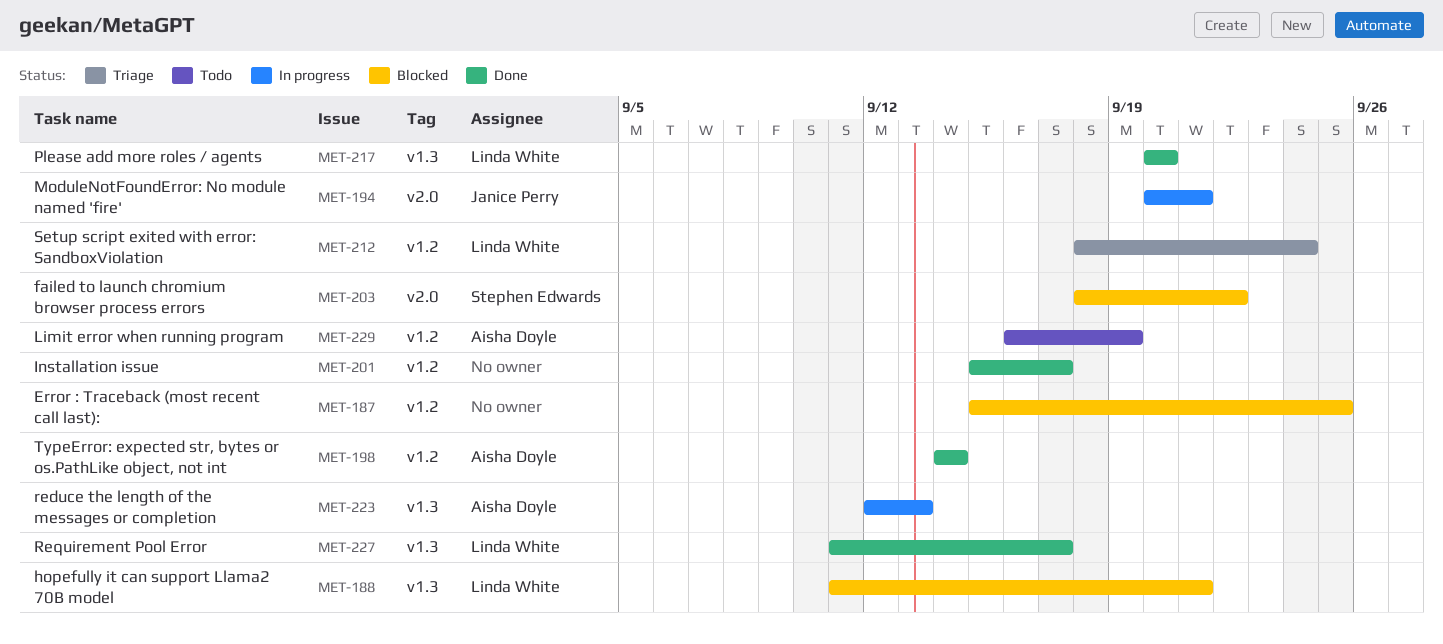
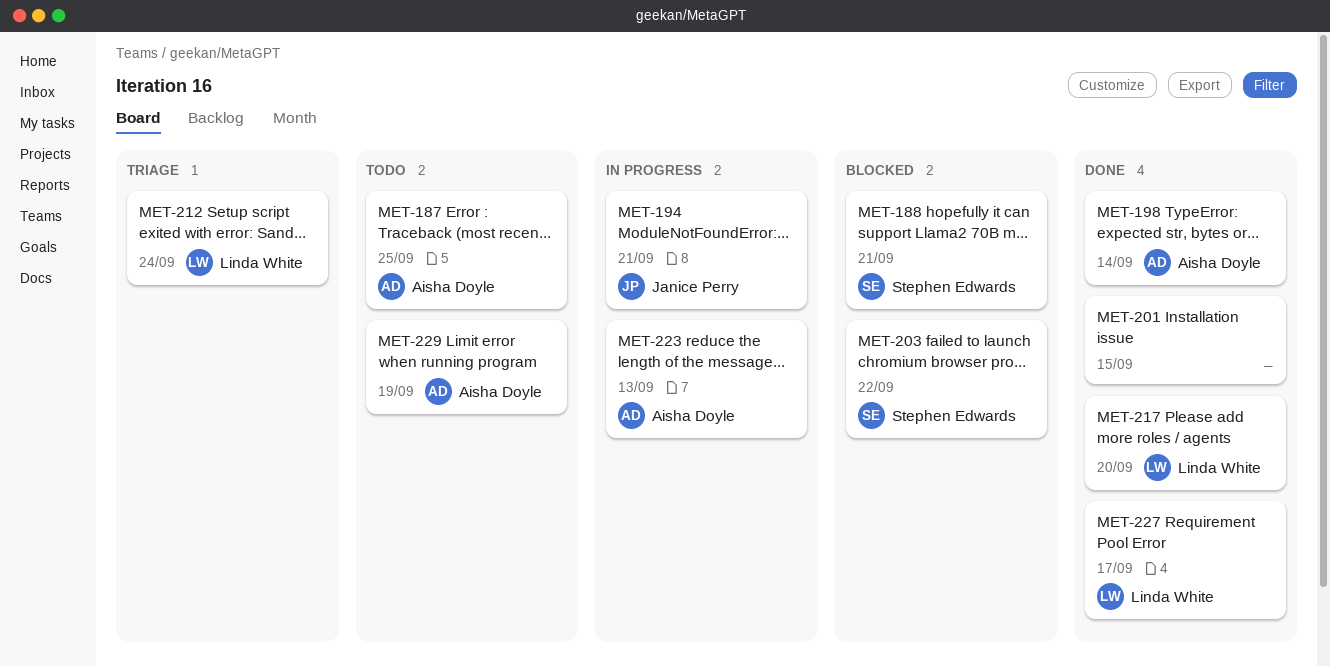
MET-187, status: Blocked -> Todo
MET-187, owner: none -> Aisha Doyle
MET-188, owner: Linda White -> Stephen Edwards
MET-201, due: Sep 17 -> Sep 15

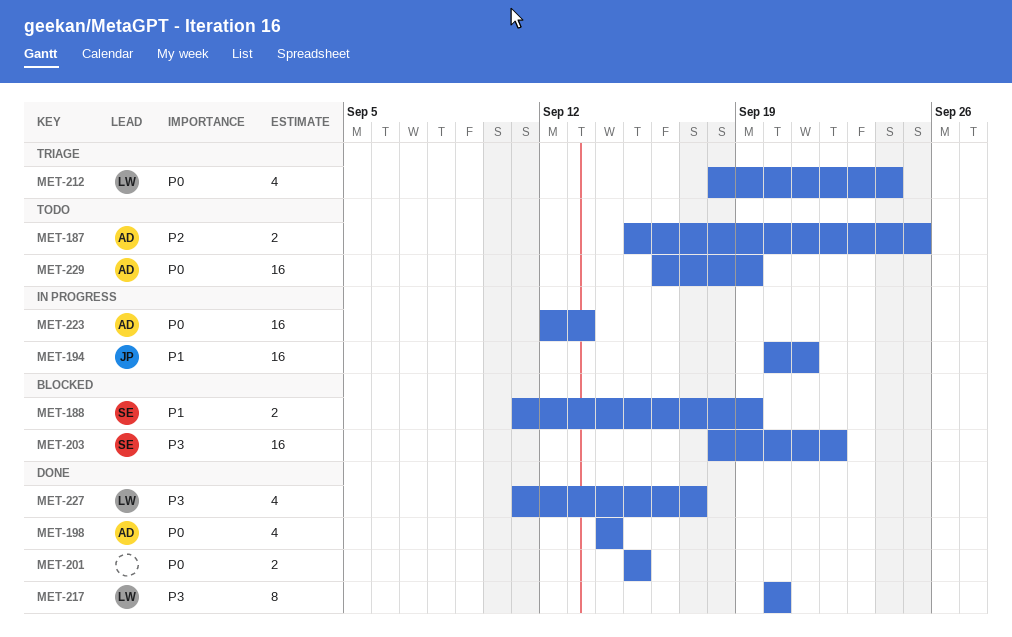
MET-188, due: Sep 21 -> Sep 19

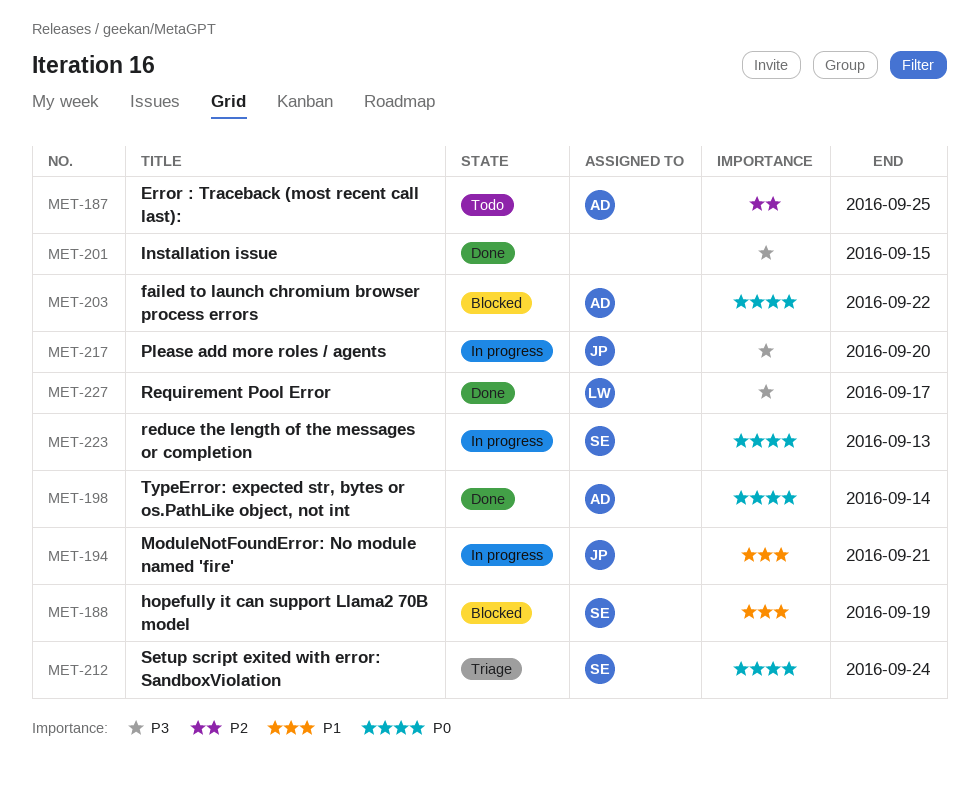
MET-201, priority: P0 -> P3
MET-203, owner: SE -> AD
MET-203, priority: P3 -> P0
MET-212, owner: LW -> SE
MET-217, status: Done -> In progress
MET-217, owner: LW -> JP
MET-223, owner: AD -> SE
MET-229: present -> none

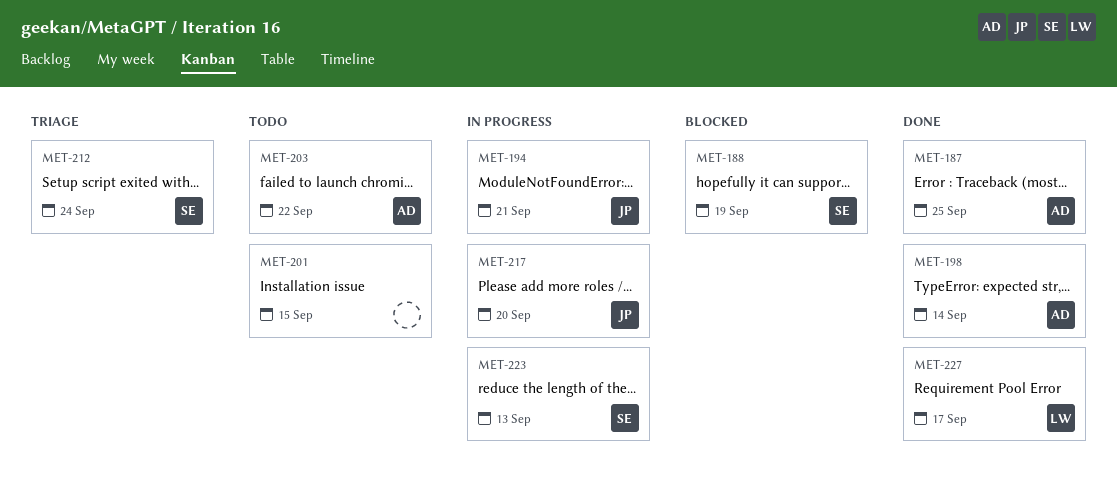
MET-187, status: Todo -> Done
MET-201, status: Done -> Todo
MET-203, status: Blocked -> Todo

